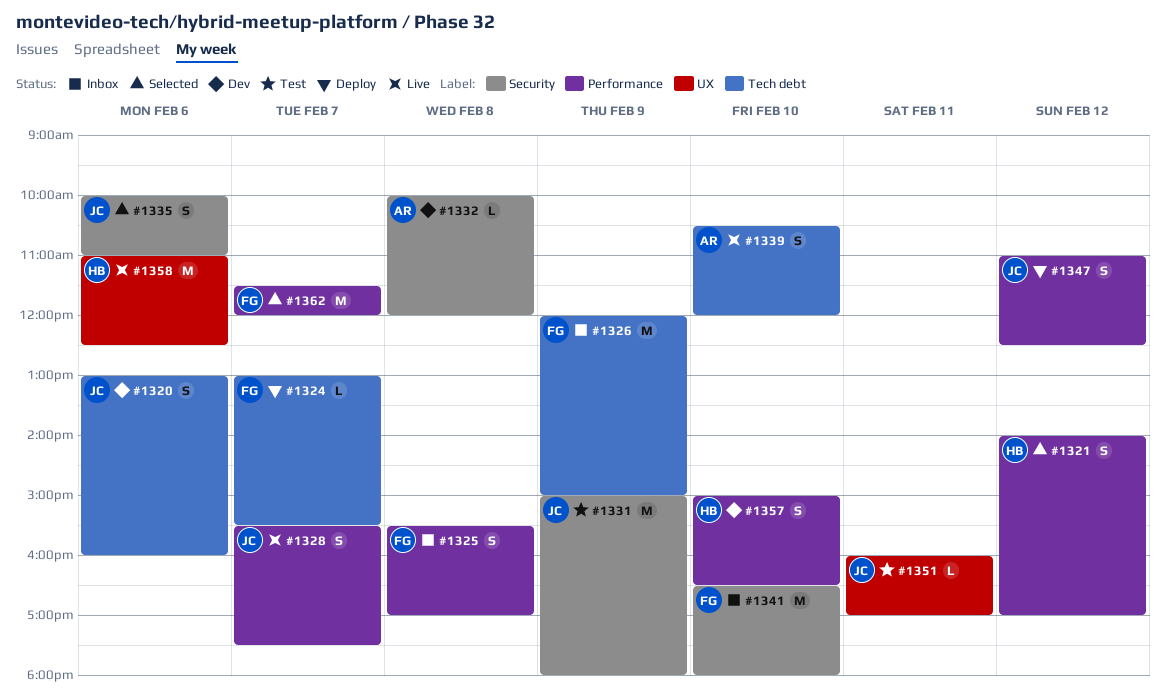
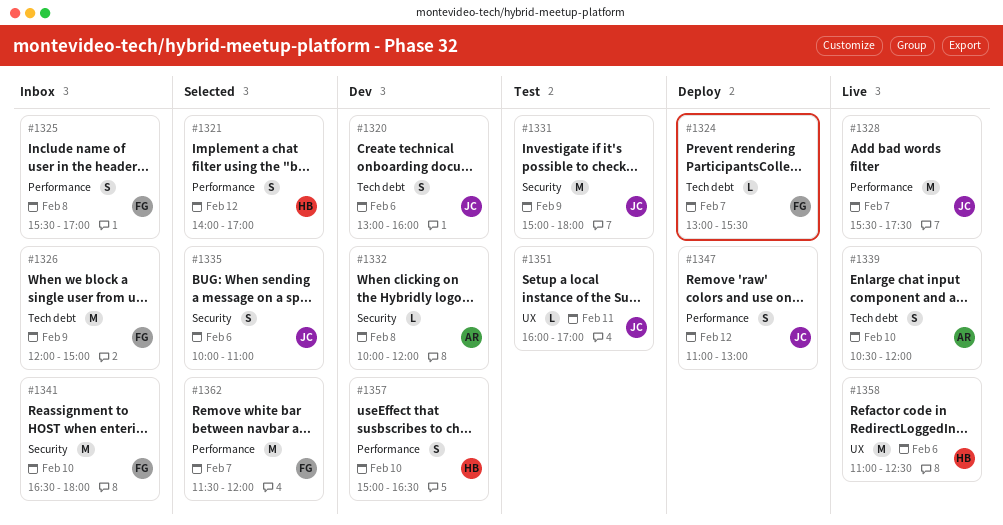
#1328, estimate: S -> M
#1347, ends: 12:30 -> 13:00

